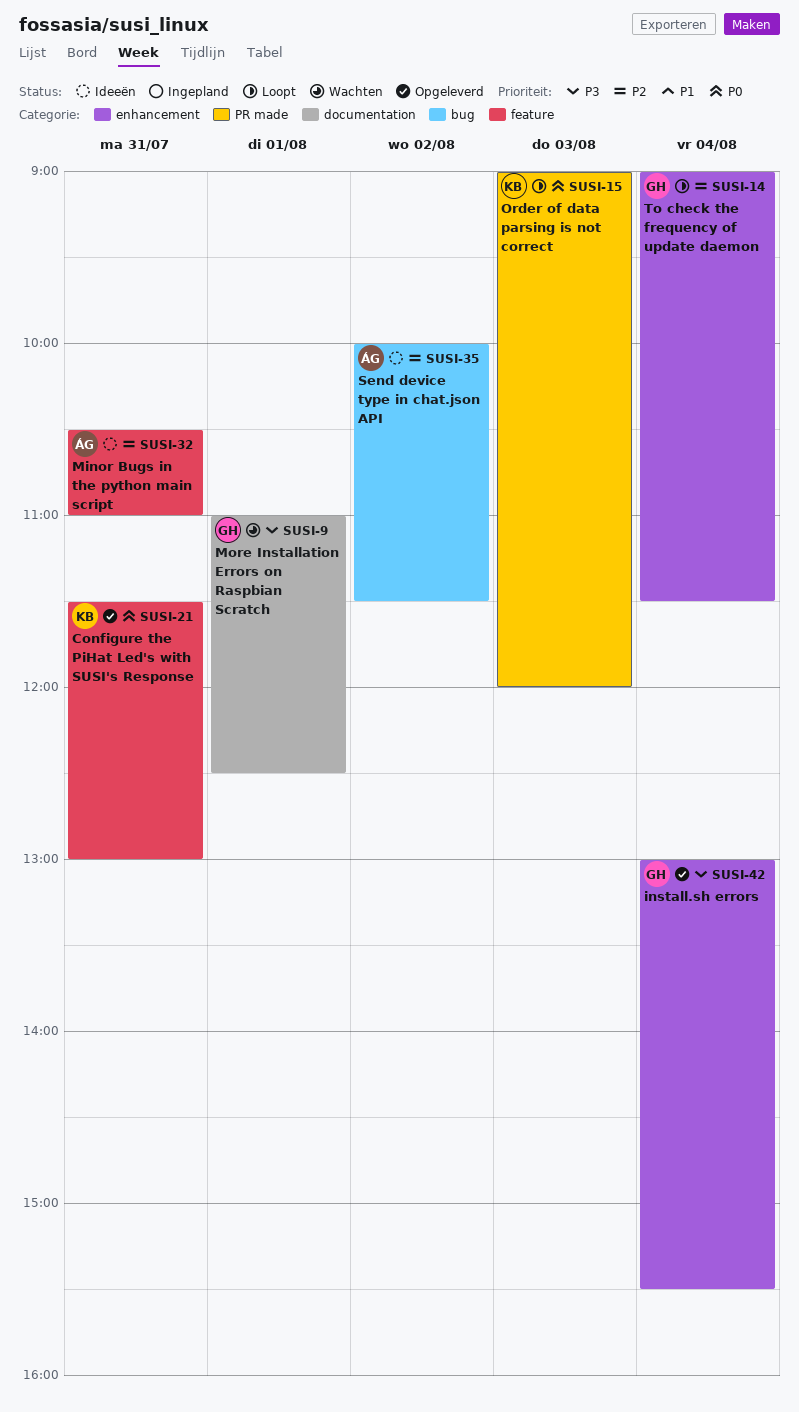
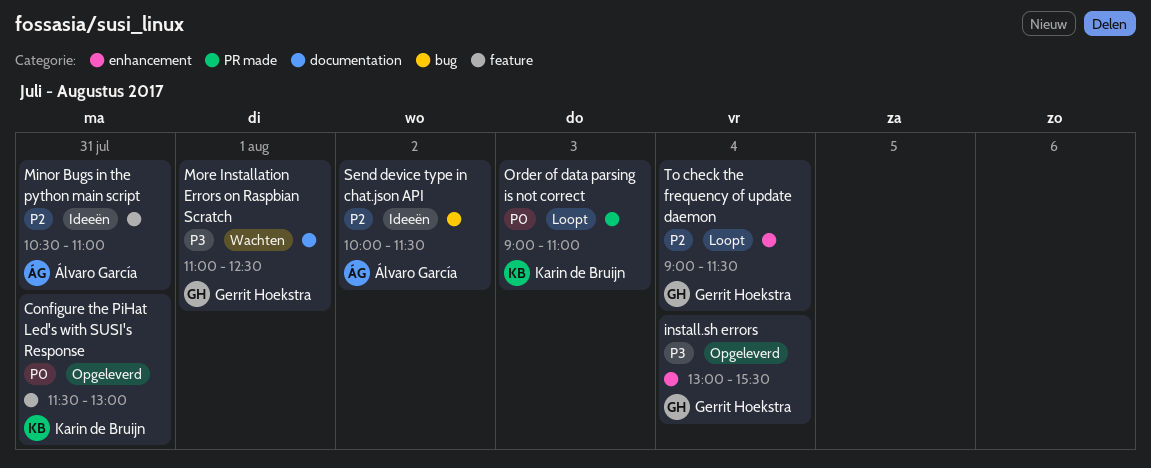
Order of data parsing is not correct, ends: 12:00 -> 11:00

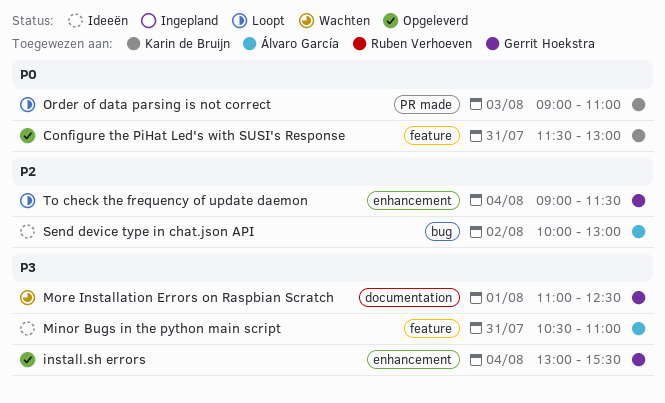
Minor Bugs in the python main script, priority: P2 -> P3
Send device type in chat.json API, ends: 11:30 -> 13:00

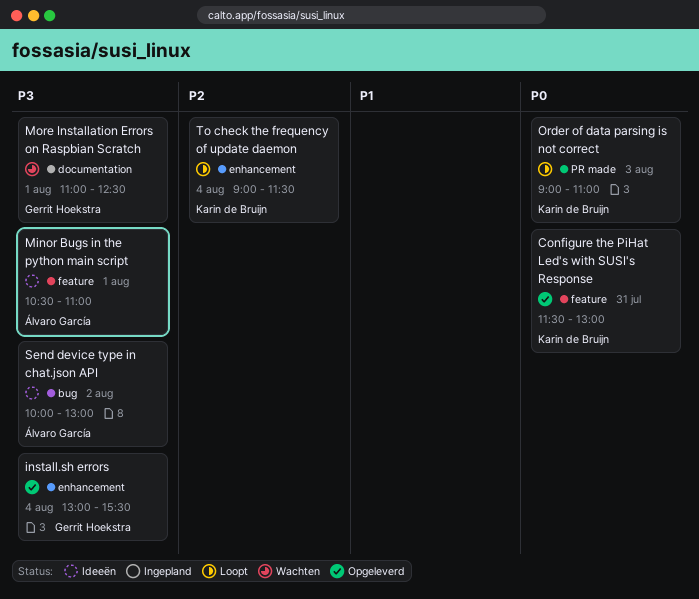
Minor Bugs in the python main script, day: Jul 31 -> Aug 1
Send device type in chat.json API, priority: P2 -> P3
To check the frequency of update daemon, owner: Gerrit Hoekstra -> Karin de Bruijn

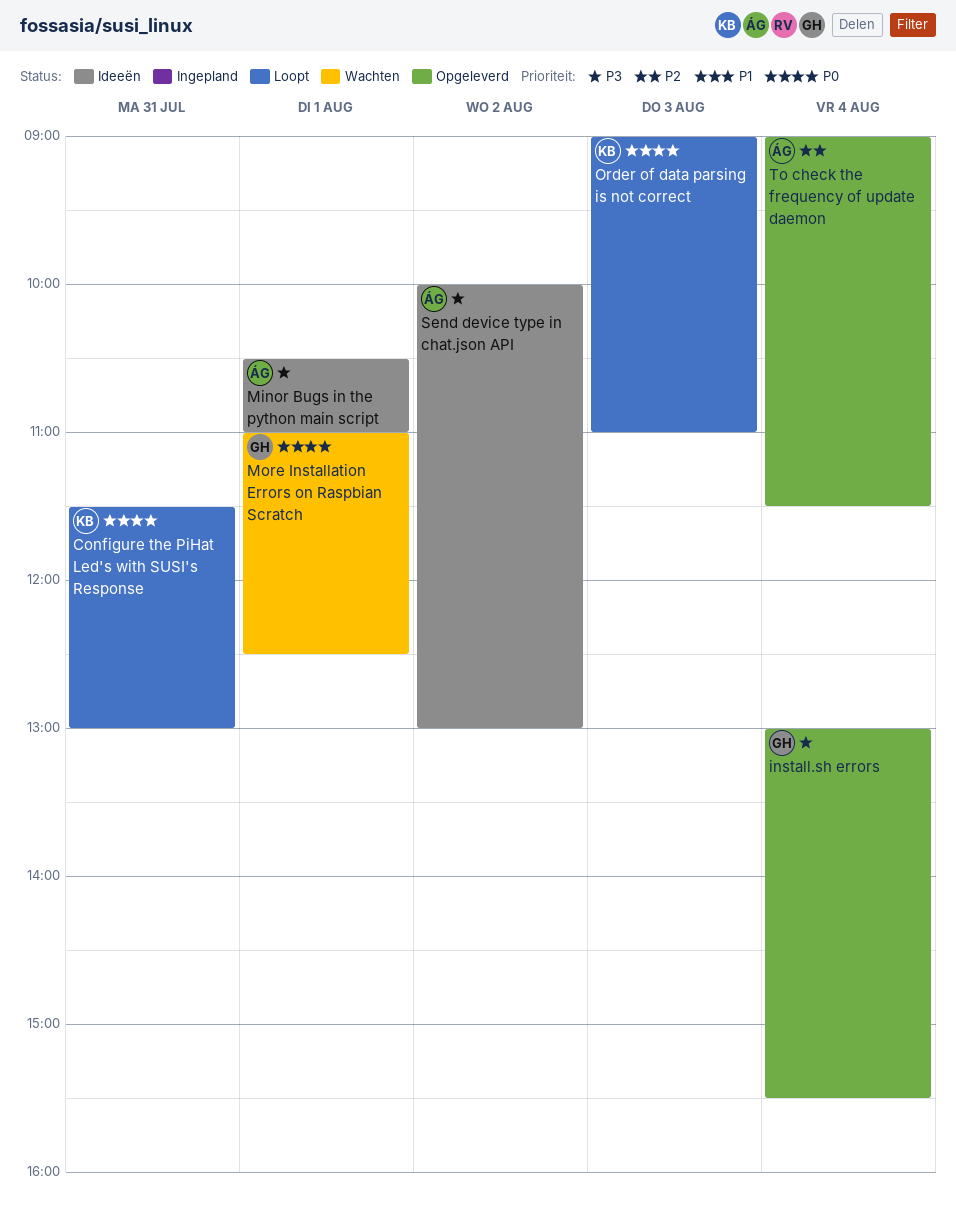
Configure the PiHat Led's with SUSI's Response, status: Opgeleverd -> Loopt
More Installation Errors on Raspbian Scratch, priority: P3 -> P0
To check the frequency of update daemon, status: Loopt -> Opgeleverd
To check the frequency of update daemon, owner: Karin de Bruijn -> Álvaro García

